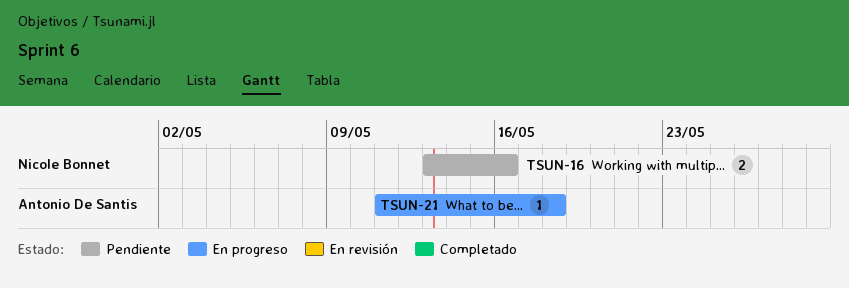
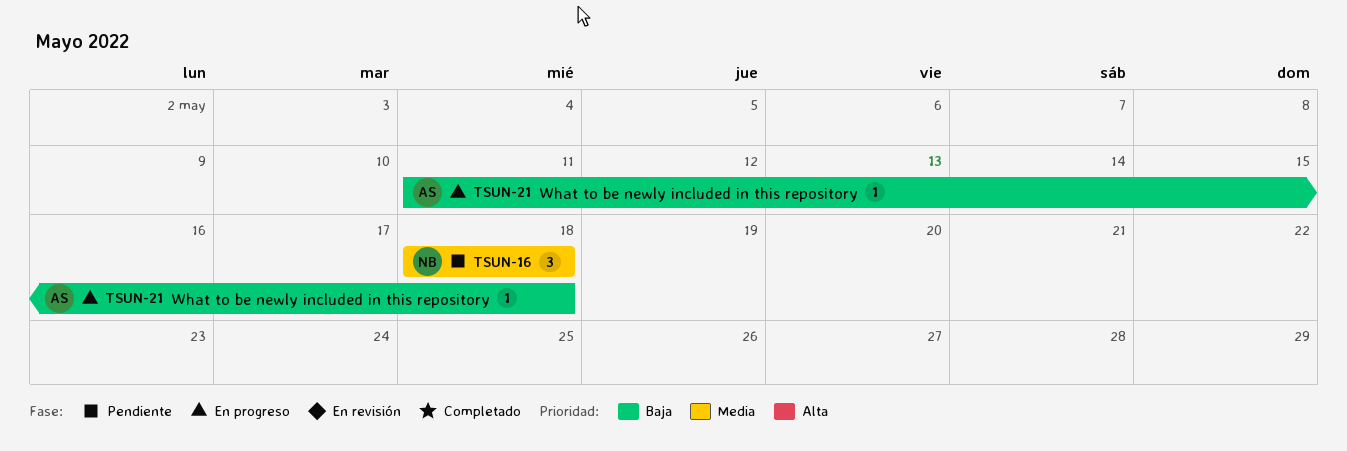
TSUN-16, estimate: 2 -> 3
TSUN-16, start: May 13 -> May 18
TSUN-16, due: May 16 -> May 18

